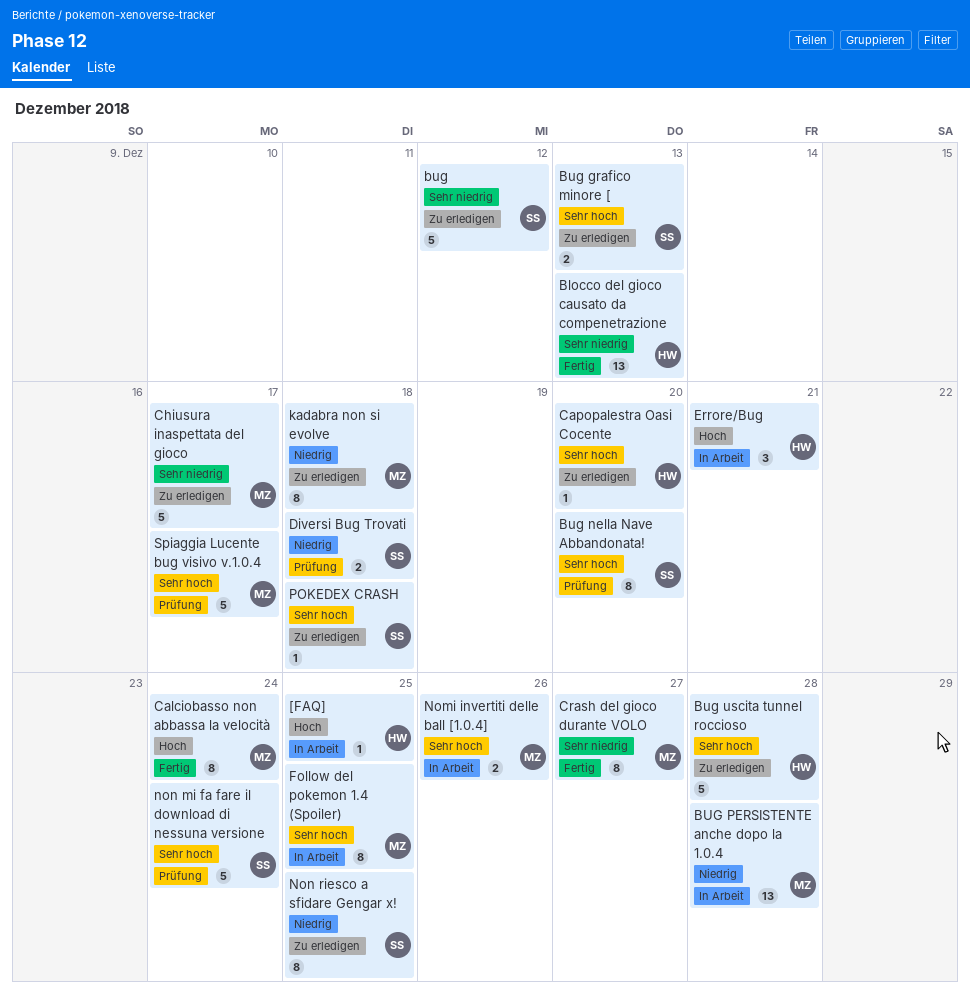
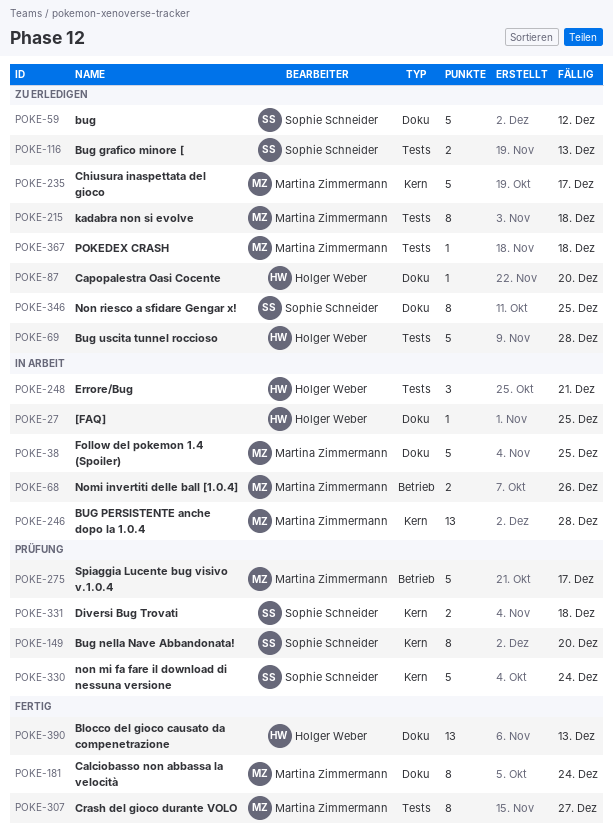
Follow del pokemon 1.4 (Spoiler), estimate: 8 -> 5
POKEDEX CRASH, owner: Sophie Schneider -> Martina Zimmermann

